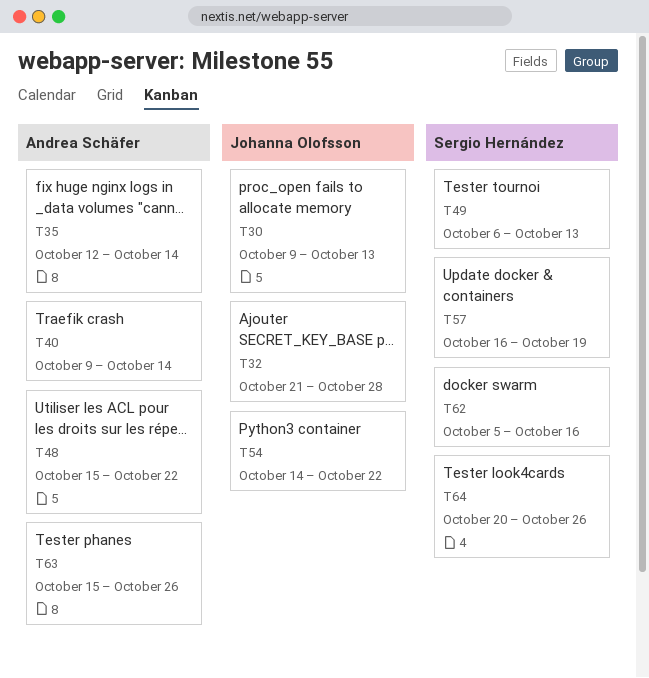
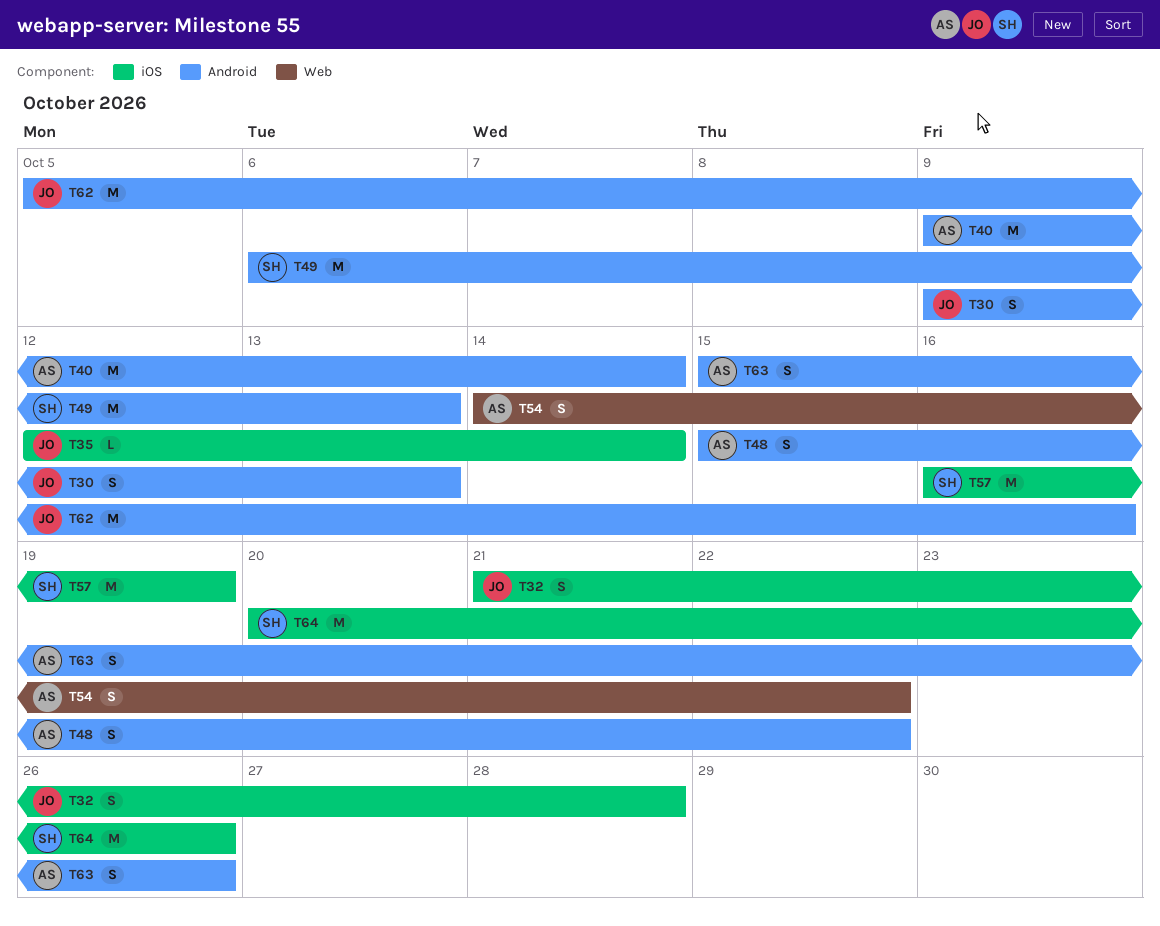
T35, owner: Andrea Schäfer -> Johanna Olofsson
T54, owner: Johanna Olofsson -> Andrea Schäfer
T62, owner: Sergio Hernández -> Johanna Olofsson

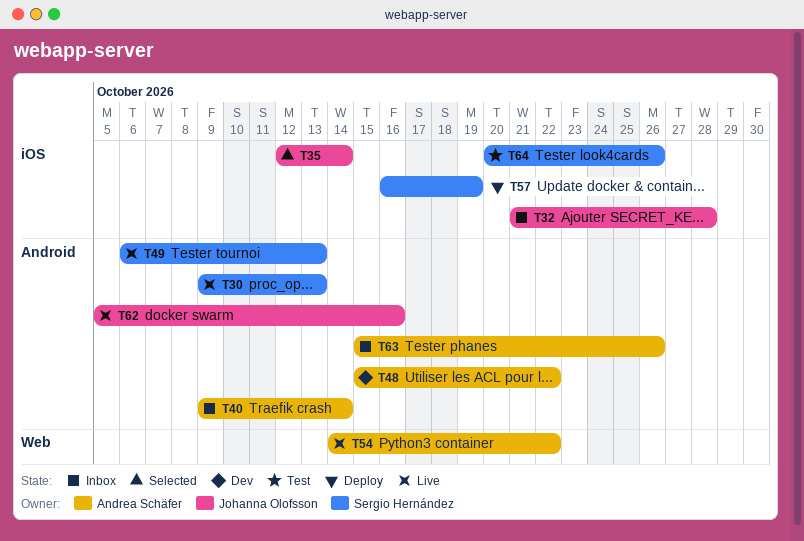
T30, owner: Johanna Olofsson -> Sergio Hernández

